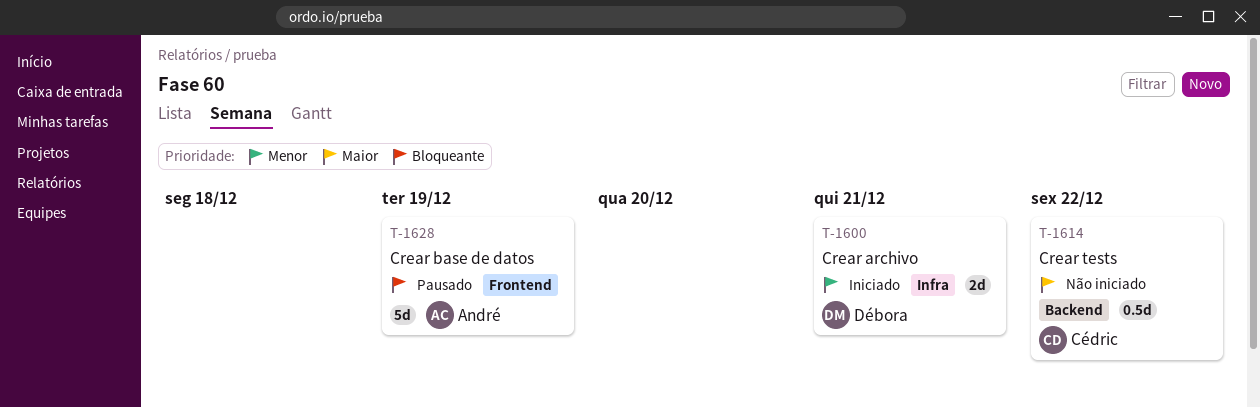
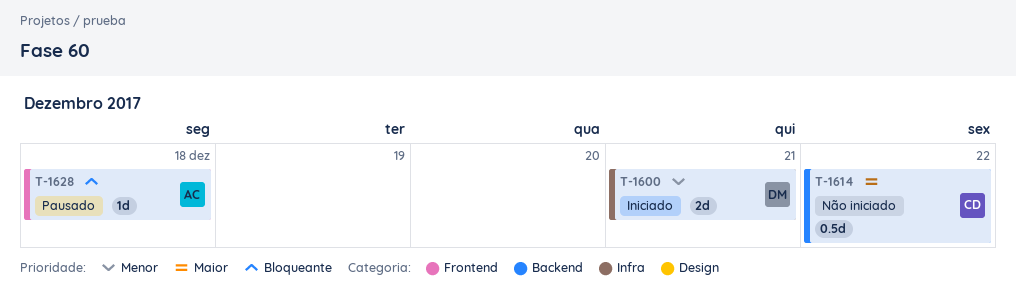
T-1628, estimate: 5d -> 1d
T-1628, due: Dec 19 -> Dec 18

